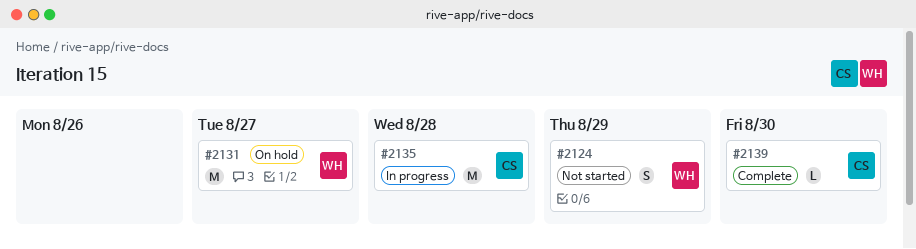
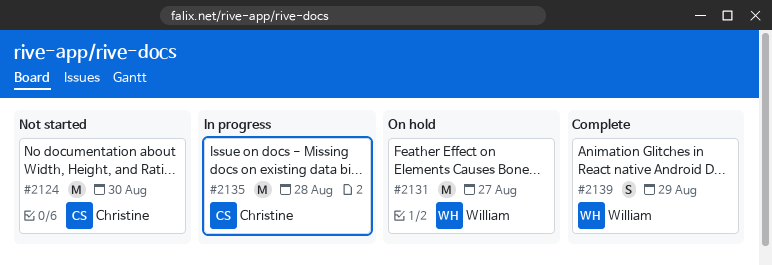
#2124, owner: William -> Christine
#2124, estimate: S -> M
#2124, due: Aug 29 -> Aug 30
#2139, owner: Christine -> William
#2139, estimate: L -> S
#2139, due: Aug 30 -> Aug 29

